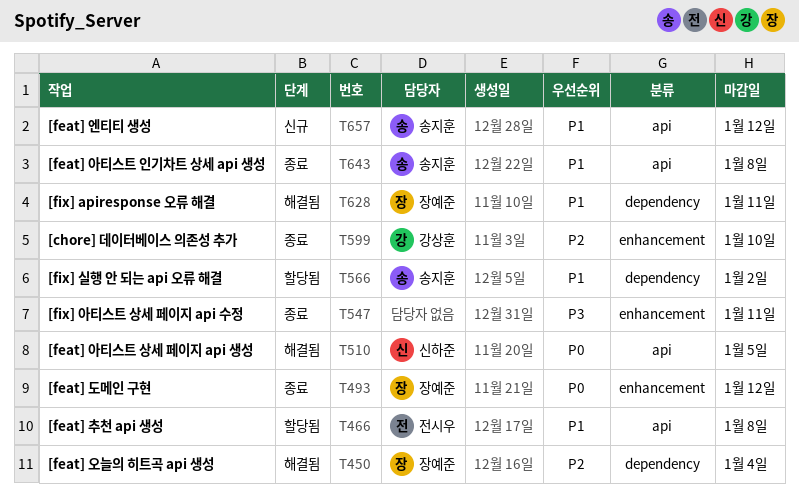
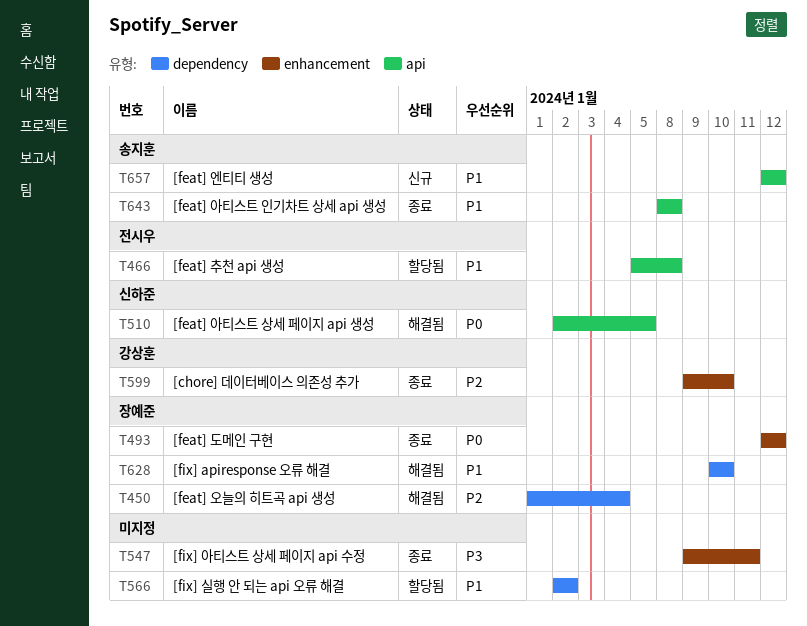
T566, owner: 송지훈 -> none
T628, due: Jan 11 -> Jan 10

